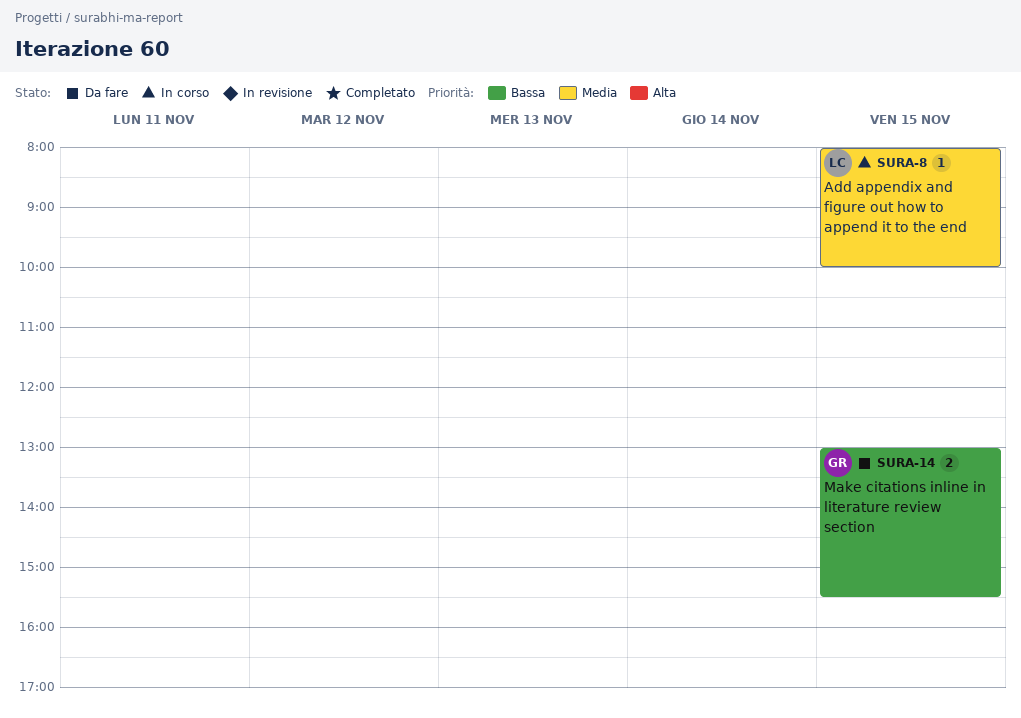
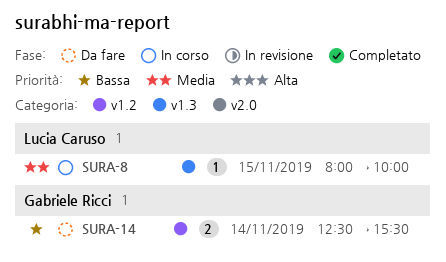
SURA-14, day: Nov 15 -> Nov 14
SURA-14, begins: 13:00 -> 12:30

